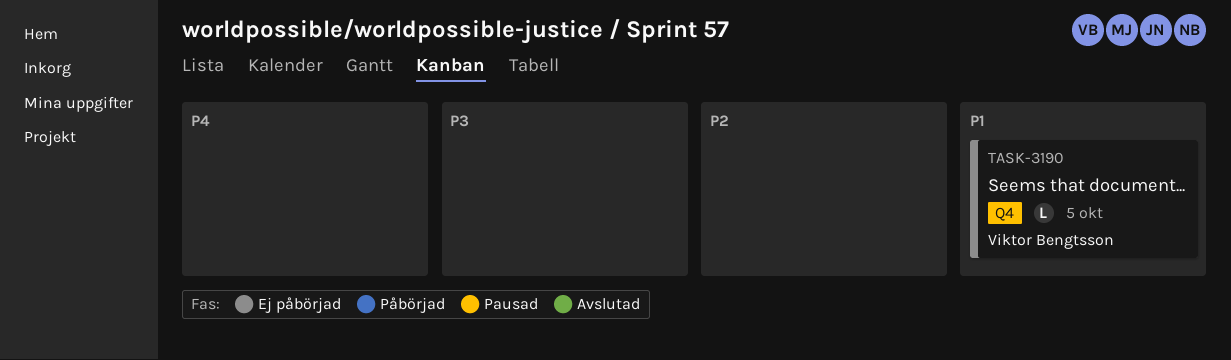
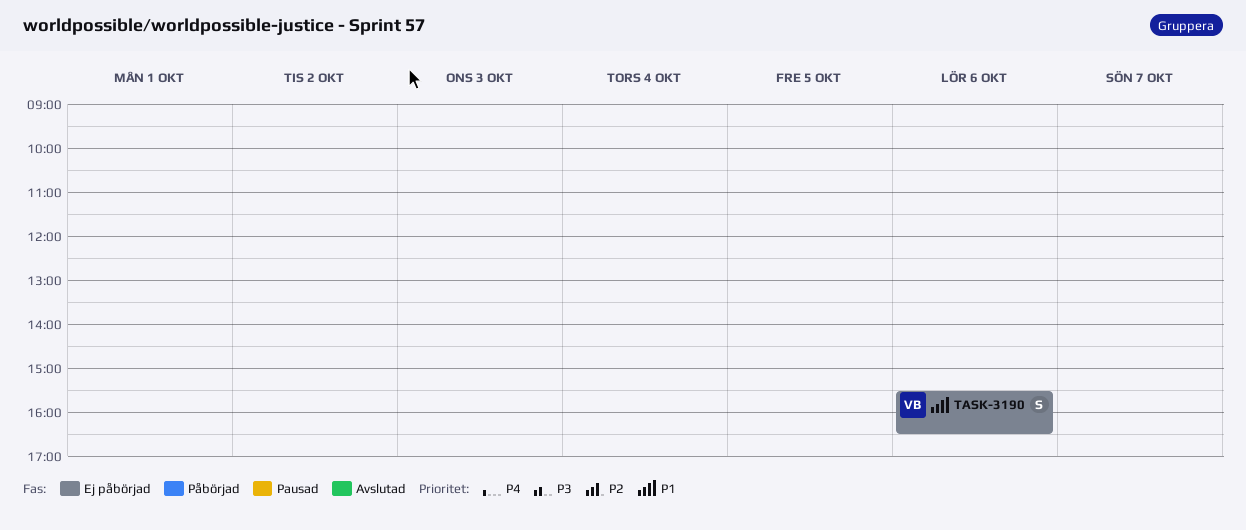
TASK-3190, estimate: L -> S
TASK-3190, day: Oct 5 -> Oct 6

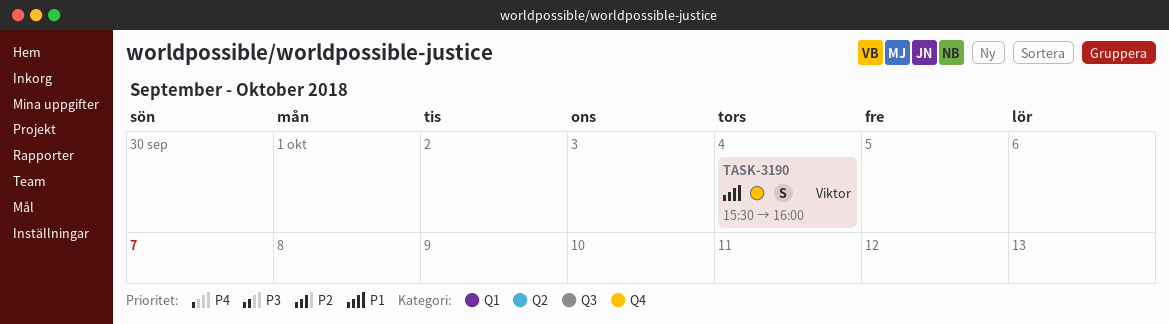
TASK-3190, day: Oct 6 -> Oct 4
TASK-3190, ends: 16:30 -> 16:00

